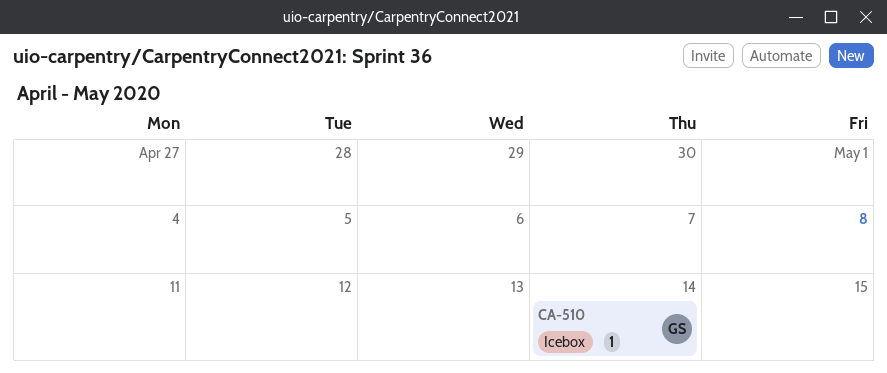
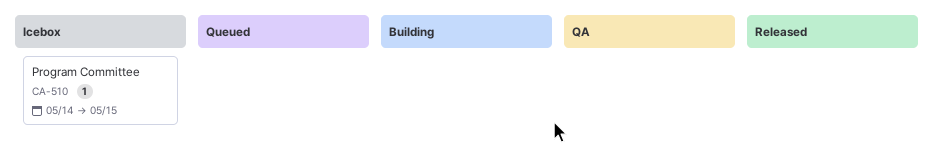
CA-510, due: May 14 -> May 15

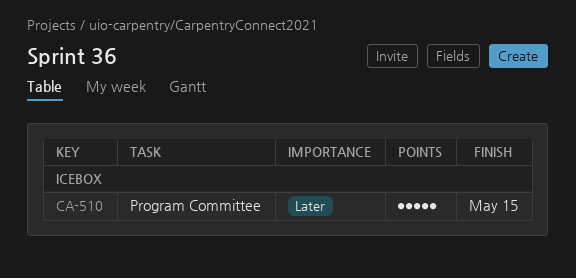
CA-510, estimate: 1 -> 5

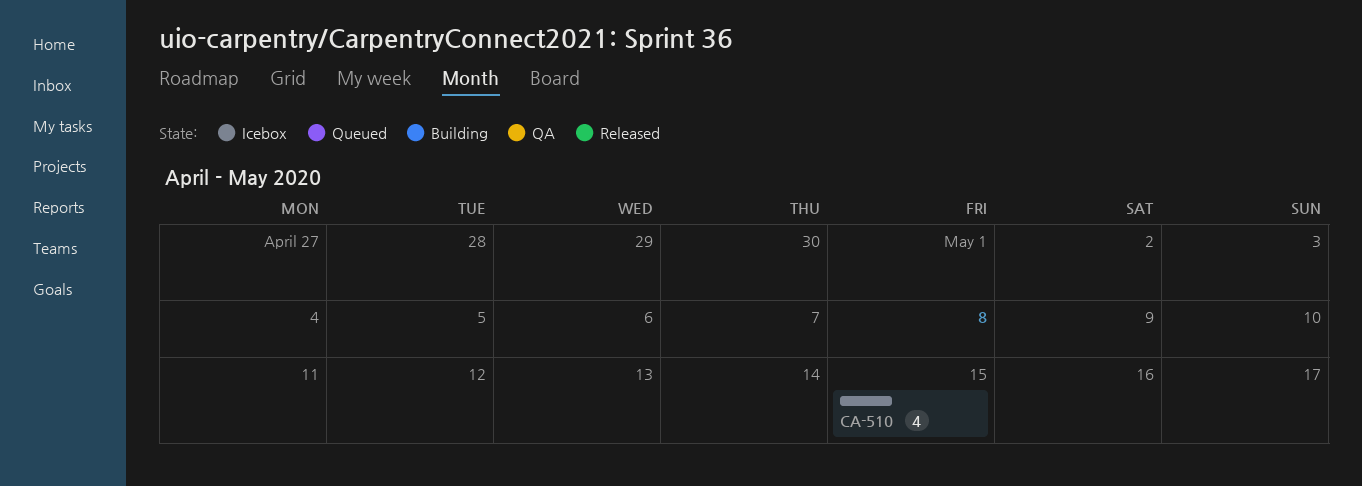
CA-510, estimate: 5 -> 4

